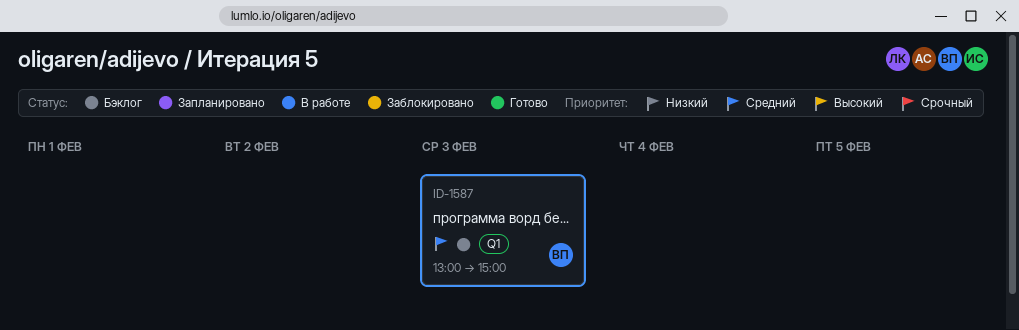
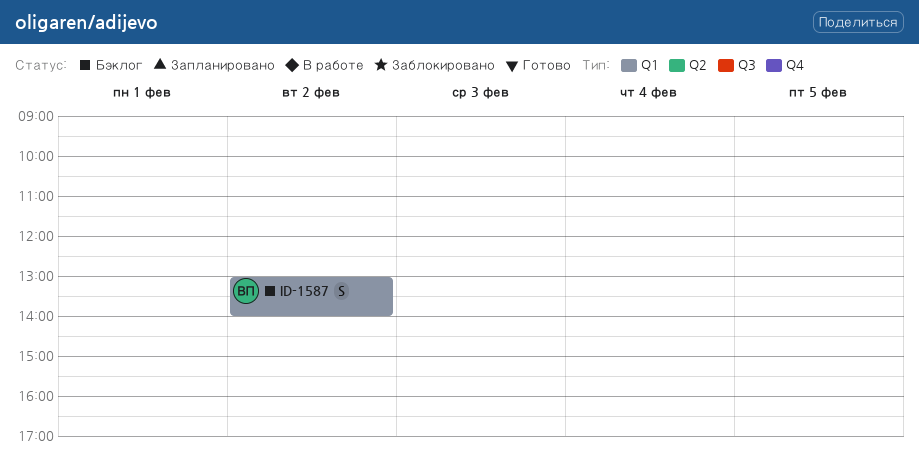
ID-1587, day: Feb 3 -> Feb 2
ID-1587, ends: 15:00 -> 14:00

